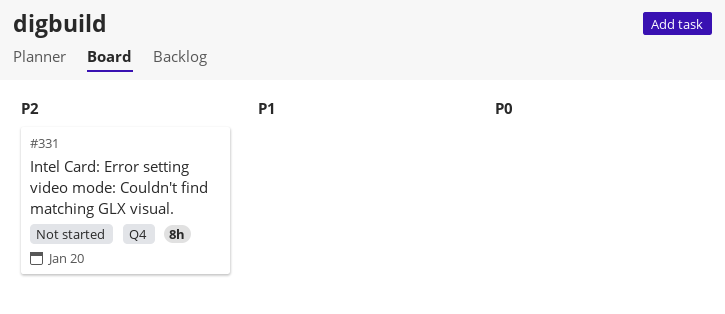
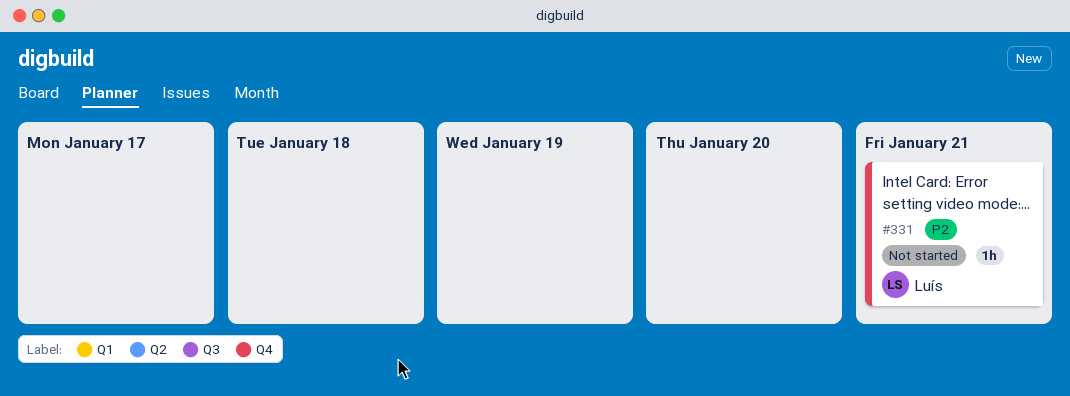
#331, estimate: 8h -> 1h
#331, due: Jan 20 -> Jan 21

